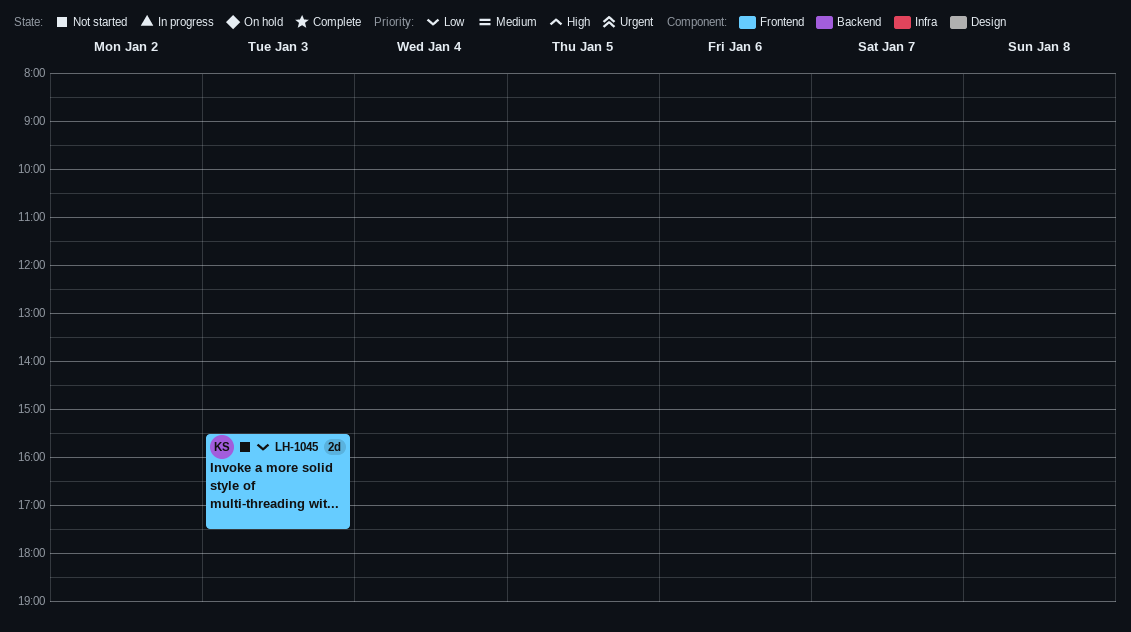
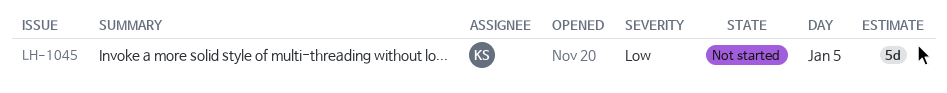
LH-1045, estimate: 2d -> 5d
LH-1045, day: Jan 3 -> Jan 5

